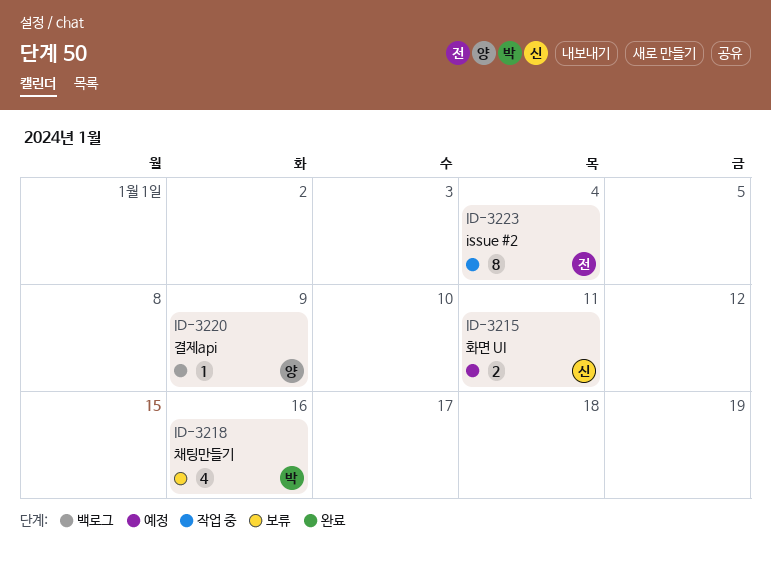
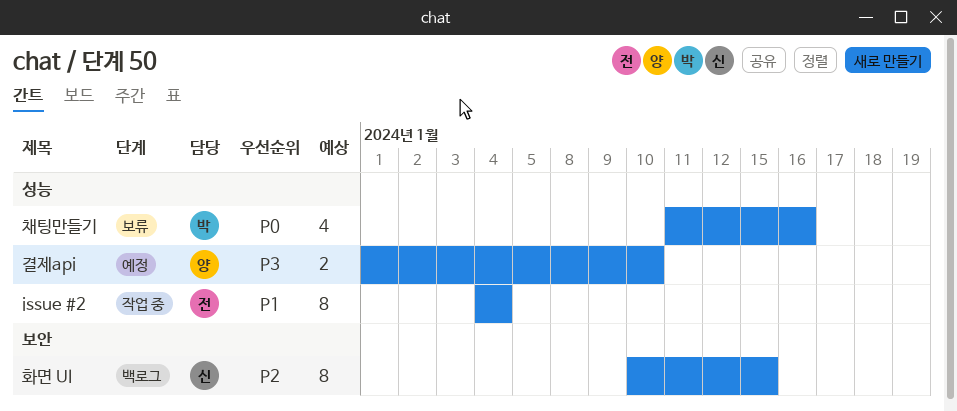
결제api, status: 백로그 -> 예정
결제api, estimate: 1 -> 2
결제api, due: Jan 9 -> Jan 10
화면 UI, status: 예정 -> 백로그
화면 UI, estimate: 2 -> 8
화면 UI, due: Jan 11 -> Jan 15

